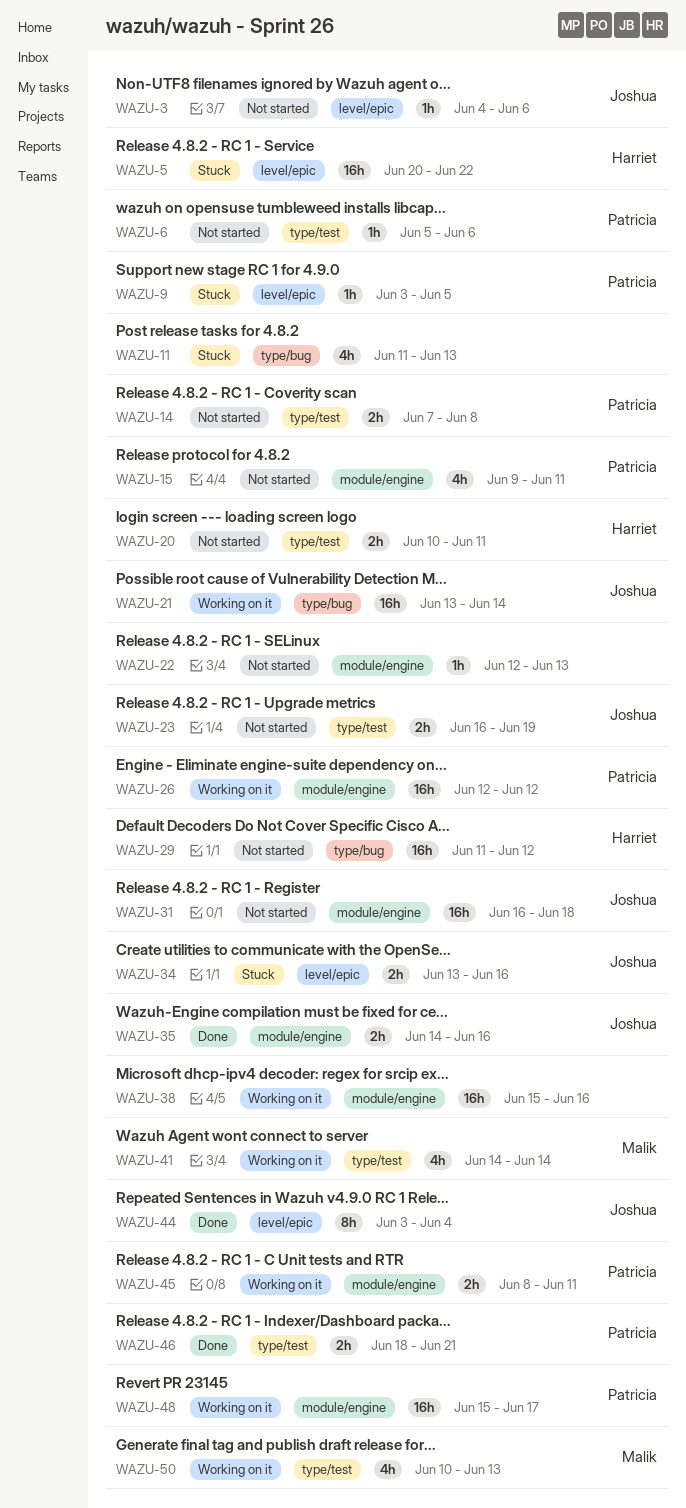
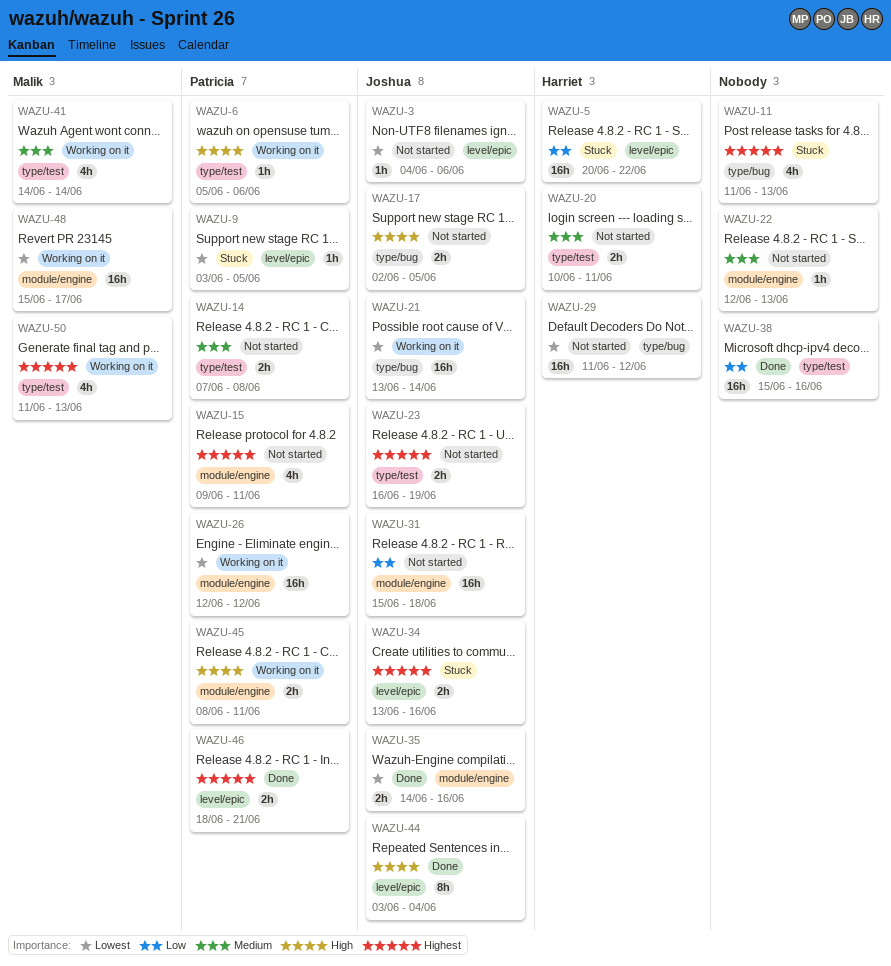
WAZU-6, status: Not started -> Working on it
WAZU-17: none -> present
WAZU-31, start: Jun 16 -> Jun 15
WAZU-38, status: Working on it -> Done
WAZU-38, label: module/engine -> type/test
WAZU-46, label: type/test -> level/epic
WAZU-48, owner: Patricia -> Malik
WAZU-50, start: Jun 10 -> Jun 11

